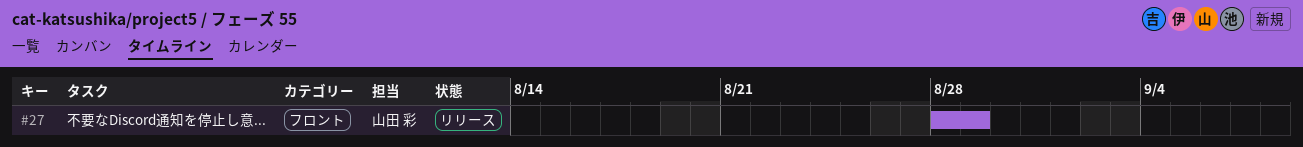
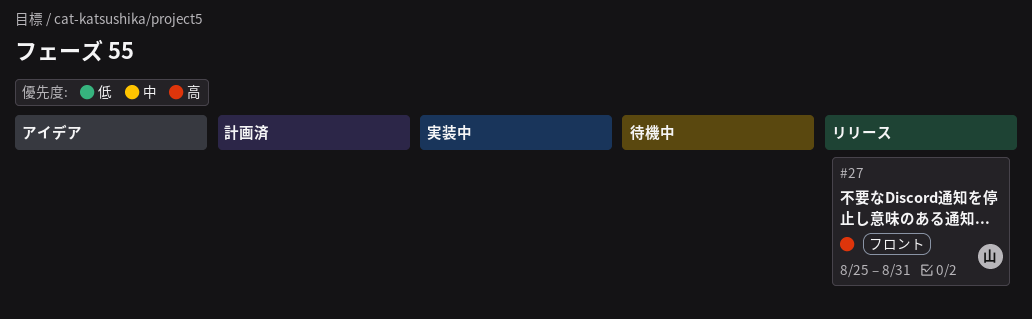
#27, start: Aug 28 -> Aug 25
#27, due: Aug 29 -> Aug 31

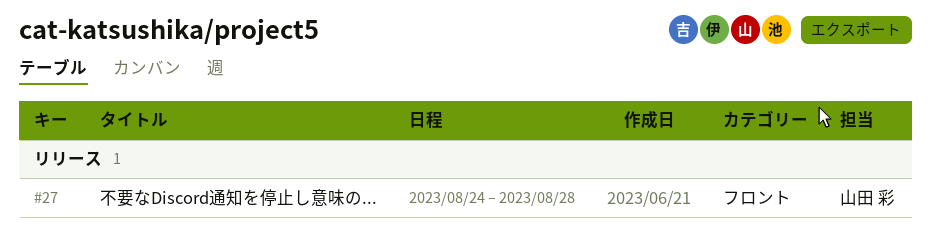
#27, start: Aug 25 -> Aug 24
#27, due: Aug 31 -> Aug 28

